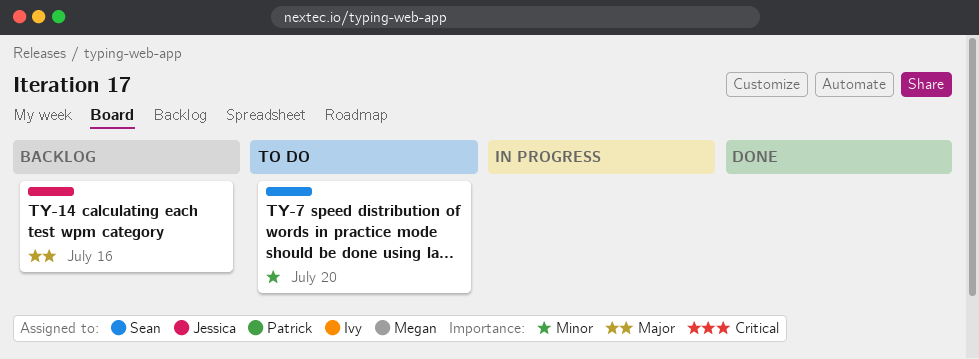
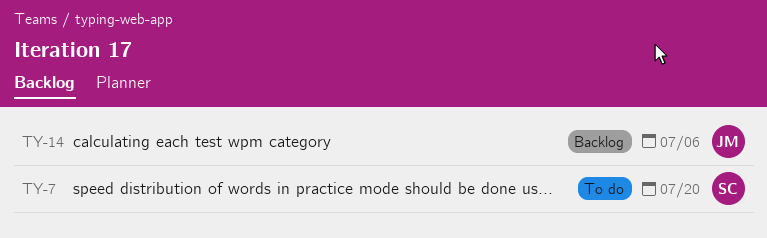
TY-14, due: Jul 16 -> Jul 6

